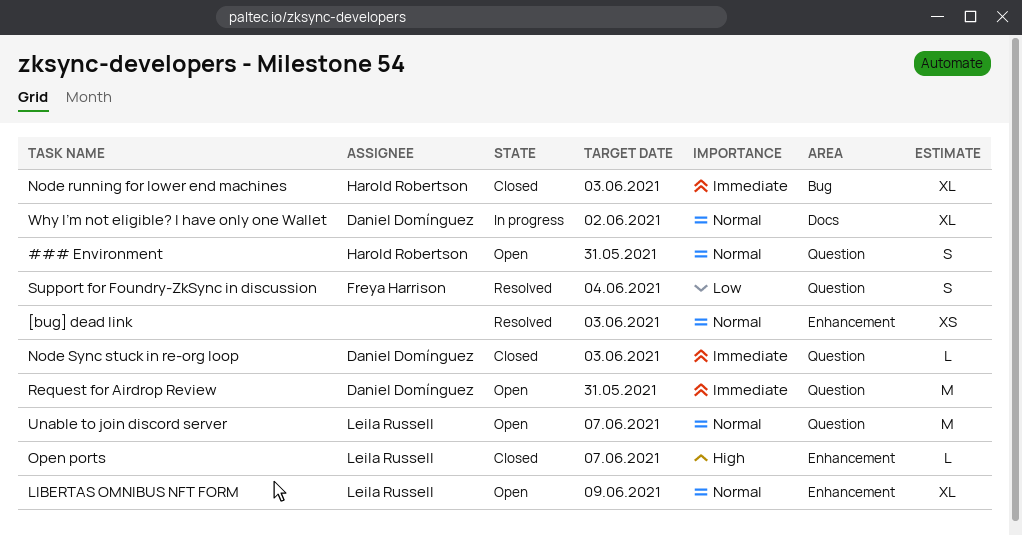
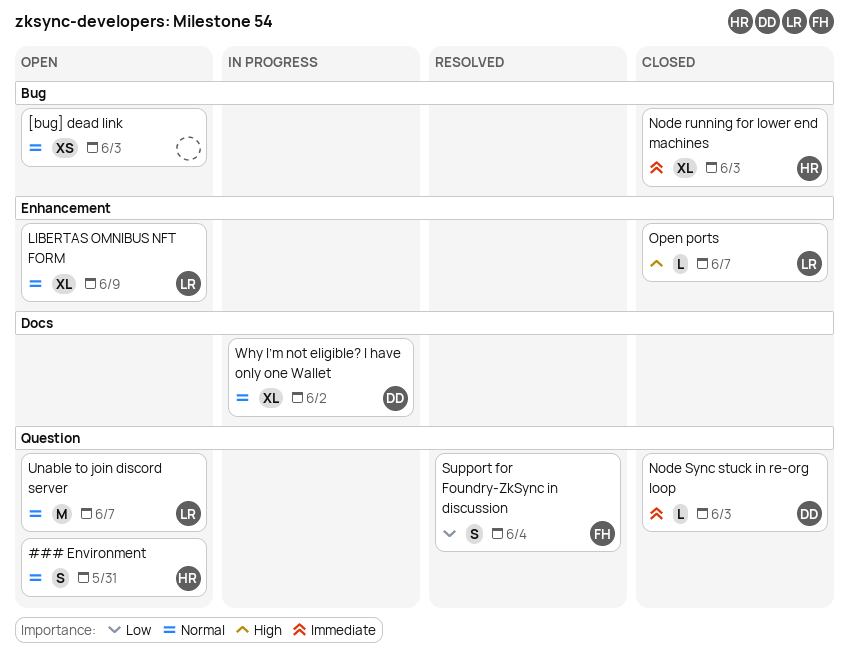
[bug] dead link, status: Resolved -> Open
[bug] dead link, label: Enhancement -> Bug
Request for Airdrop Review: present -> none

